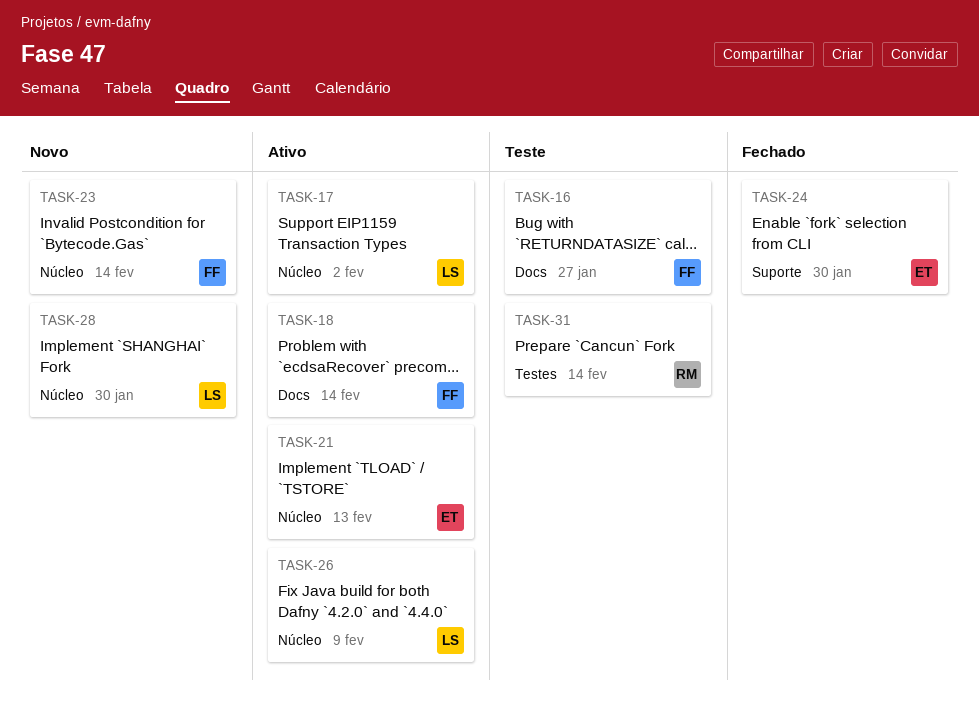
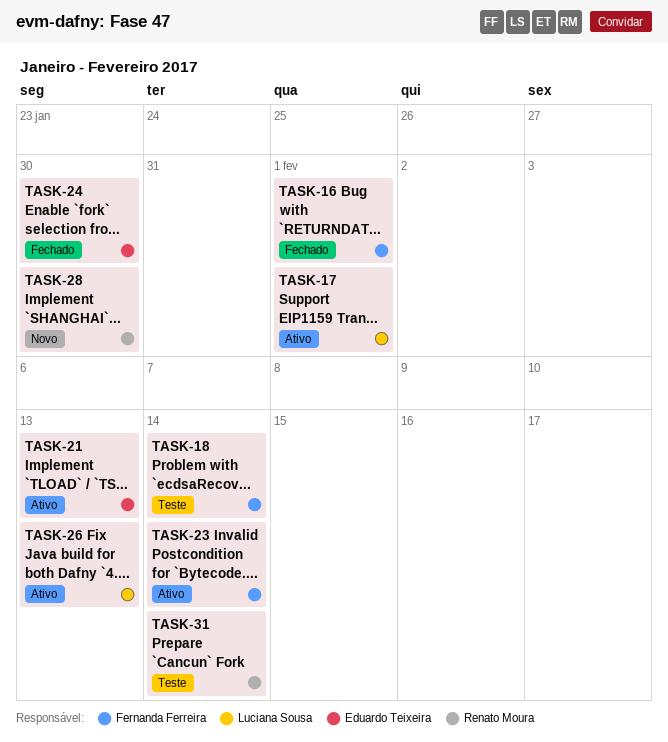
TASK-16, status: Teste -> Fechado
TASK-16, due: Jan 27 -> Feb 1
TASK-17, due: Feb 2 -> Feb 1
TASK-18, status: Ativo -> Teste
TASK-23, status: Novo -> Ativo
TASK-26, due: Feb 9 -> Feb 13
TASK-28, owner: Luciana Sousa -> Renato Moura

